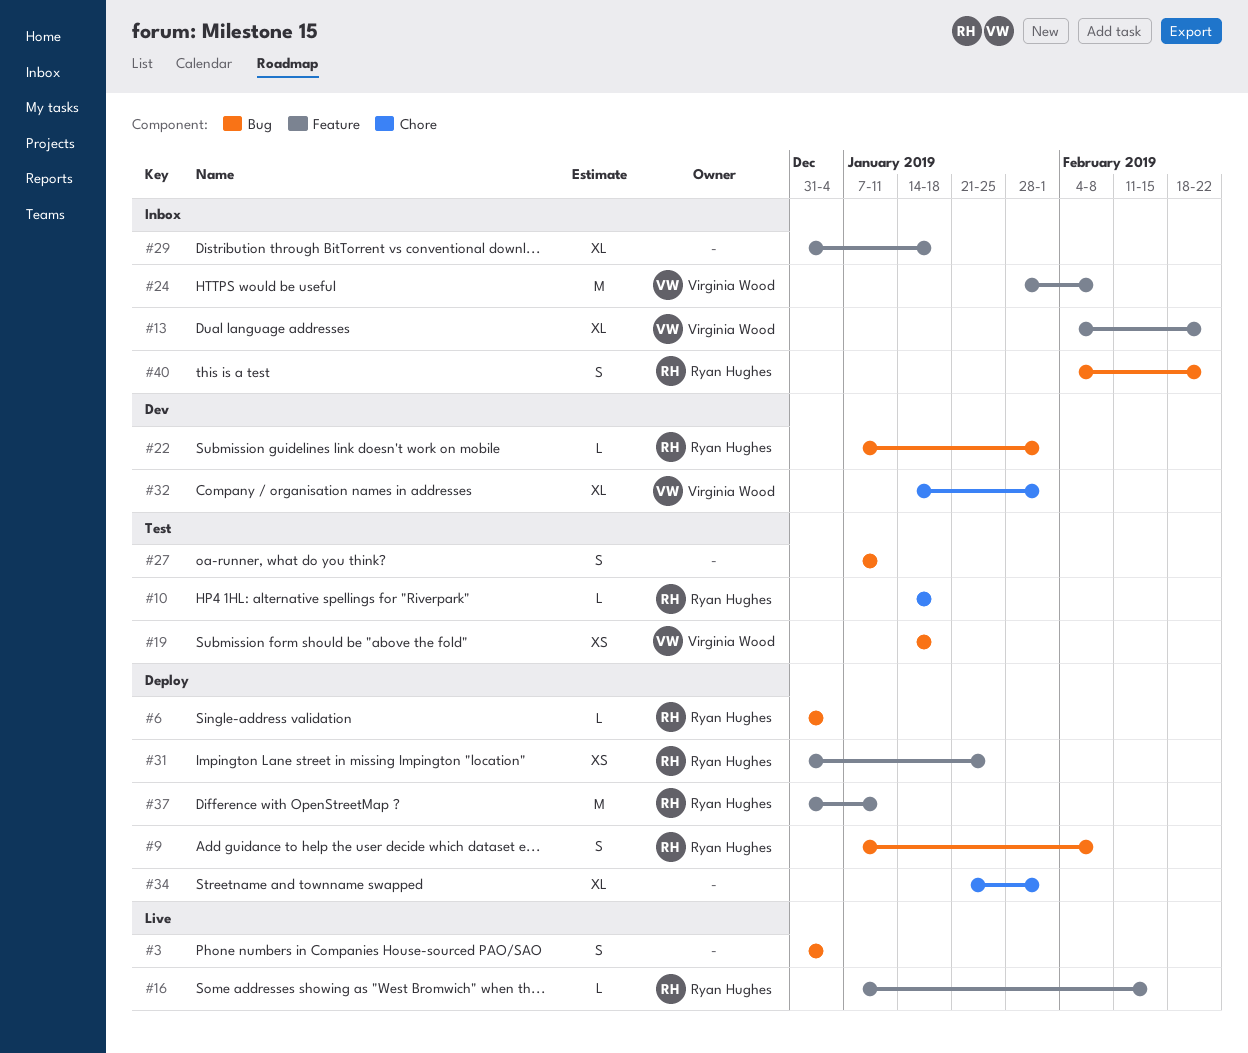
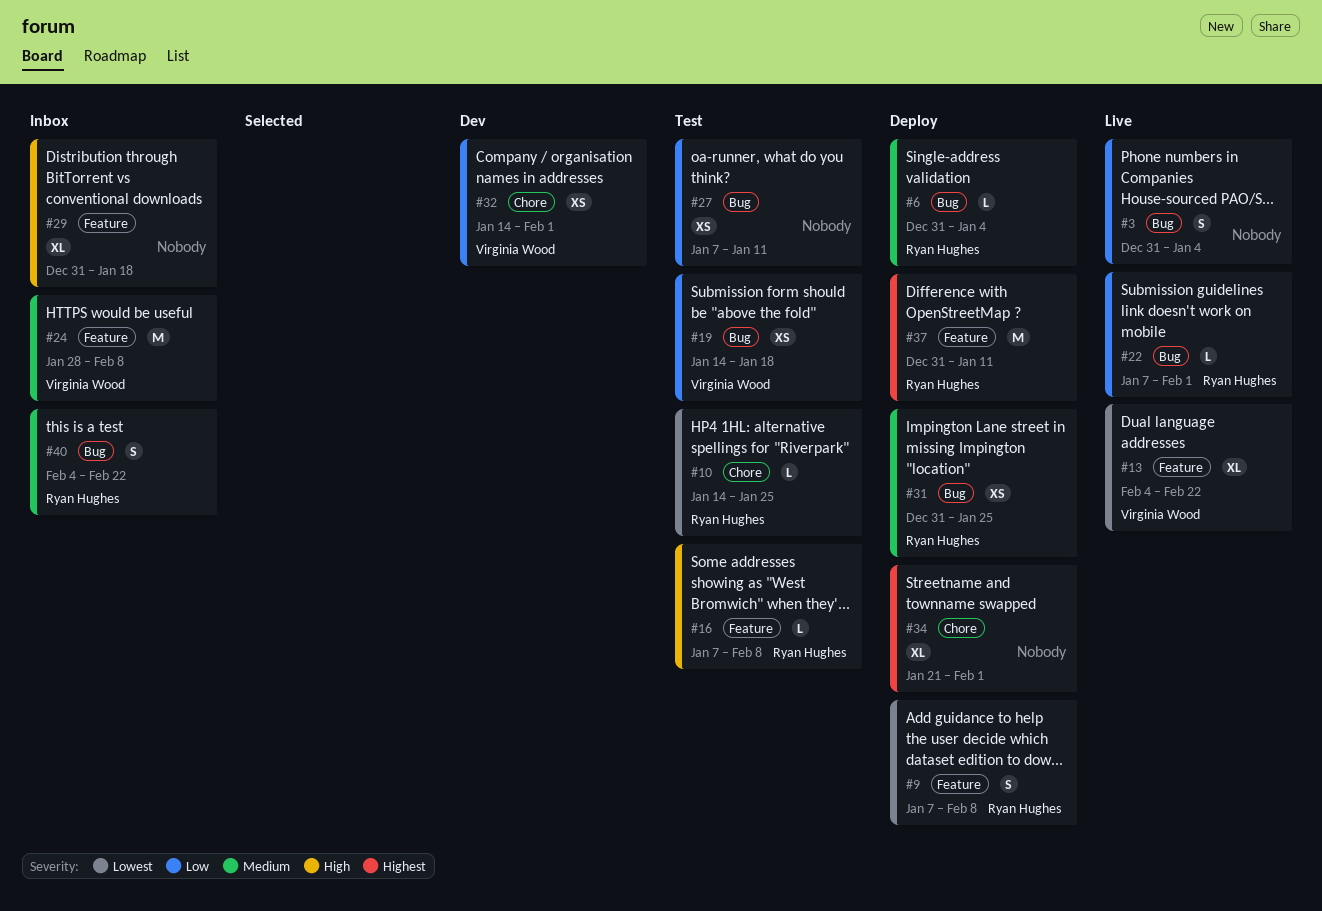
#9, label: Bug -> Feature
#10, due: Jan 18 -> Jan 25
#13, status: Inbox -> Live
#16, status: Live -> Test
#16, due: Feb 15 -> Feb 8
#22, status: Dev -> Live
#27, estimate: S -> XS
#31, label: Feature -> Bug
#32, estimate: XL -> XS

